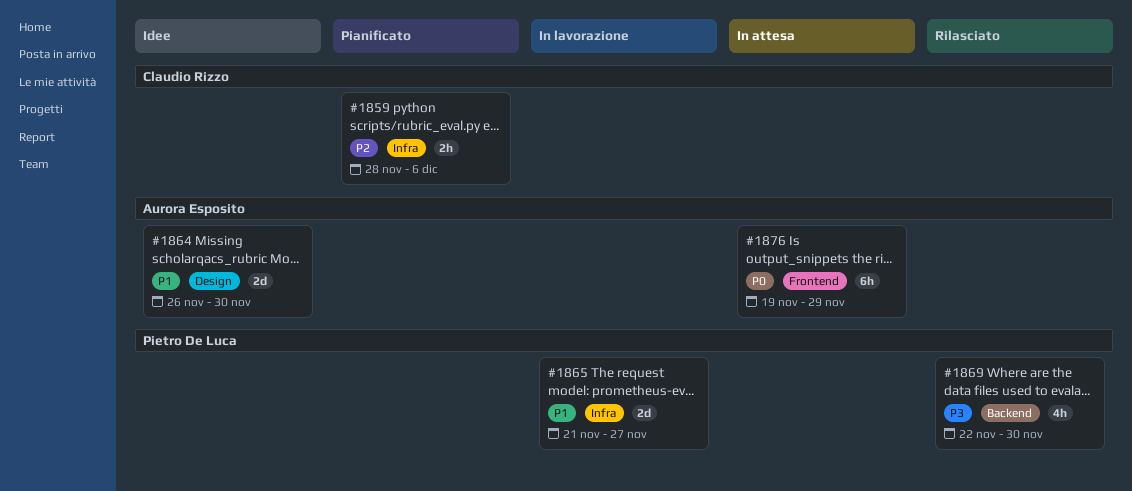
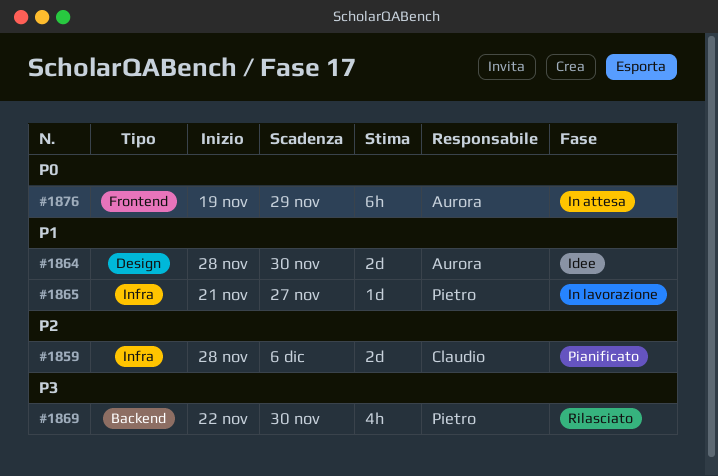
#1859, estimate: 2h -> 2d
#1864, start: Nov 26 -> Nov 28
#1865, estimate: 2d -> 1d

